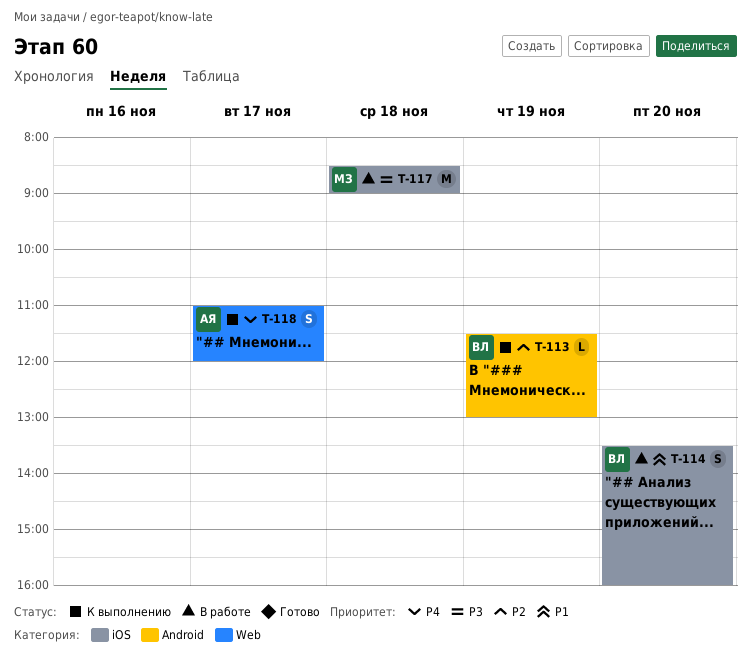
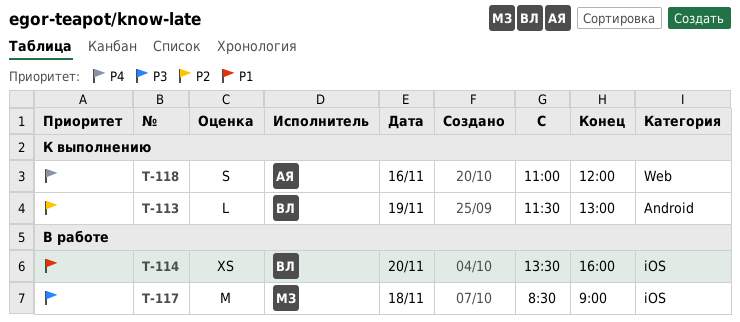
T-114, estimate: S -> XS
T-118, day: Nov 17 -> Nov 16

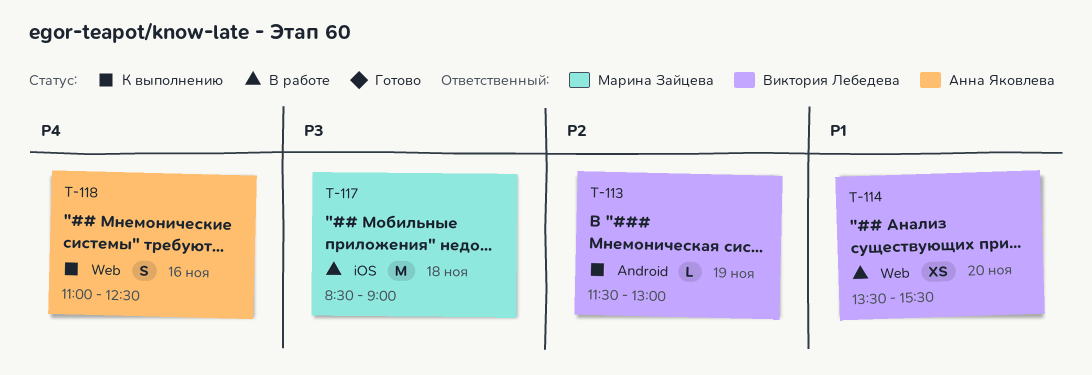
T-114, label: iOS -> Web
T-114, ends: 16:00 -> 15:30
T-118, ends: 12:00 -> 12:30

